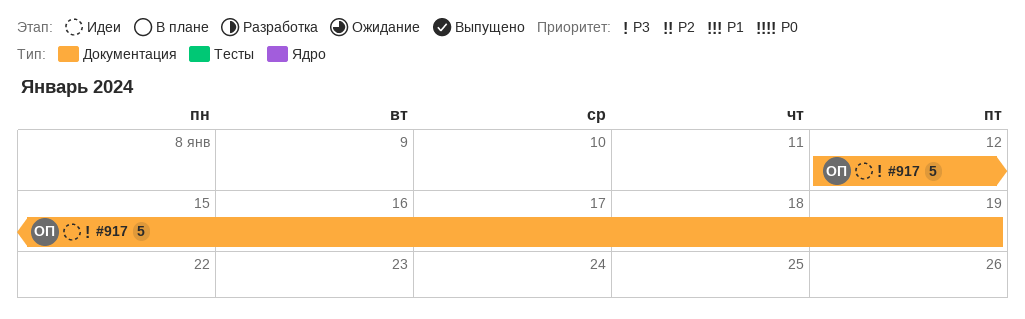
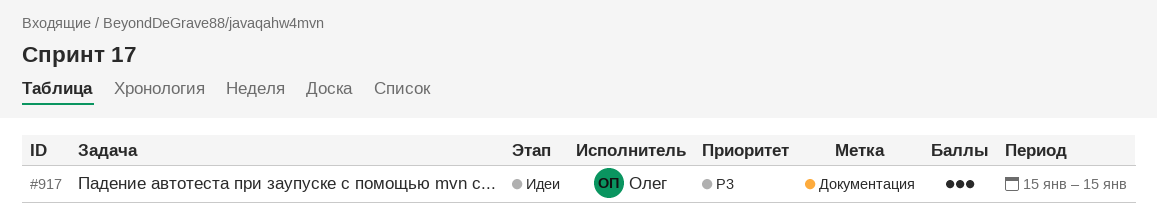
#917, estimate: 5 -> 3
#917, start: Jan 12 -> Jan 15
#917, due: Jan 19 -> Jan 15

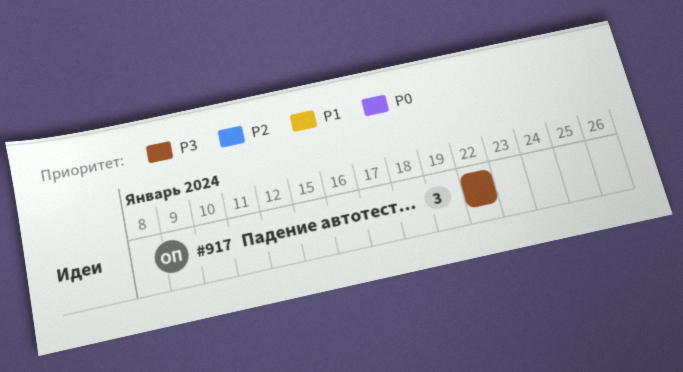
#917, start: Jan 15 -> Jan 22
#917, due: Jan 15 -> Jan 22

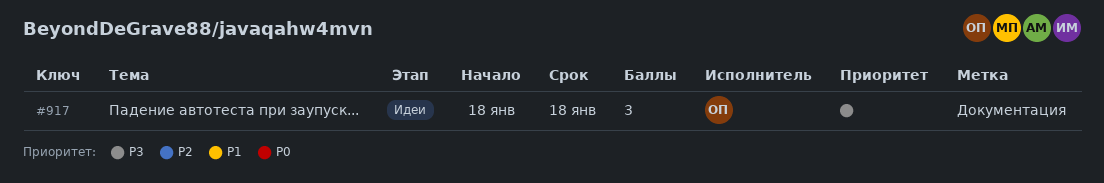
#917, start: Jan 22 -> Jan 18
#917, due: Jan 22 -> Jan 18

